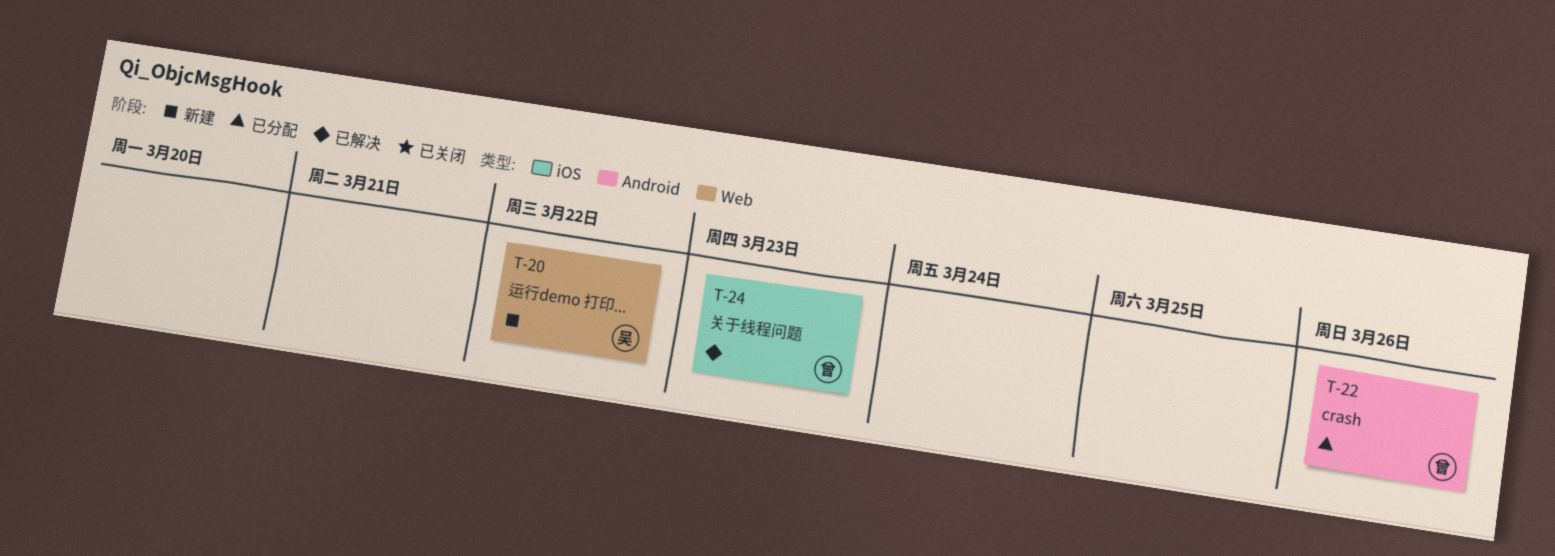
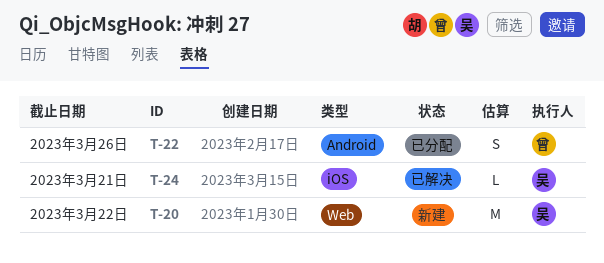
T-24, owner: 曾 -> 吴
T-24, due: Mar 23 -> Mar 21

